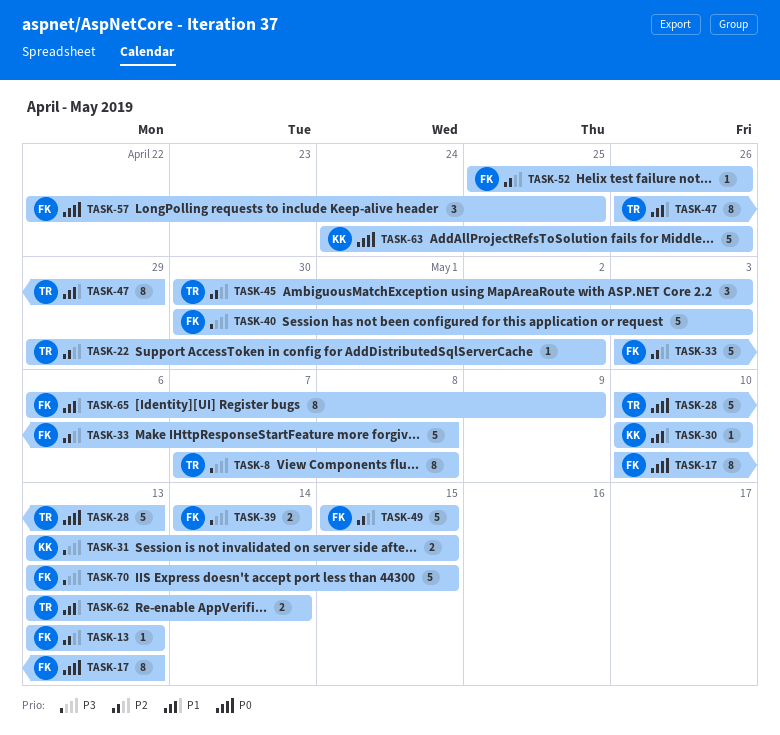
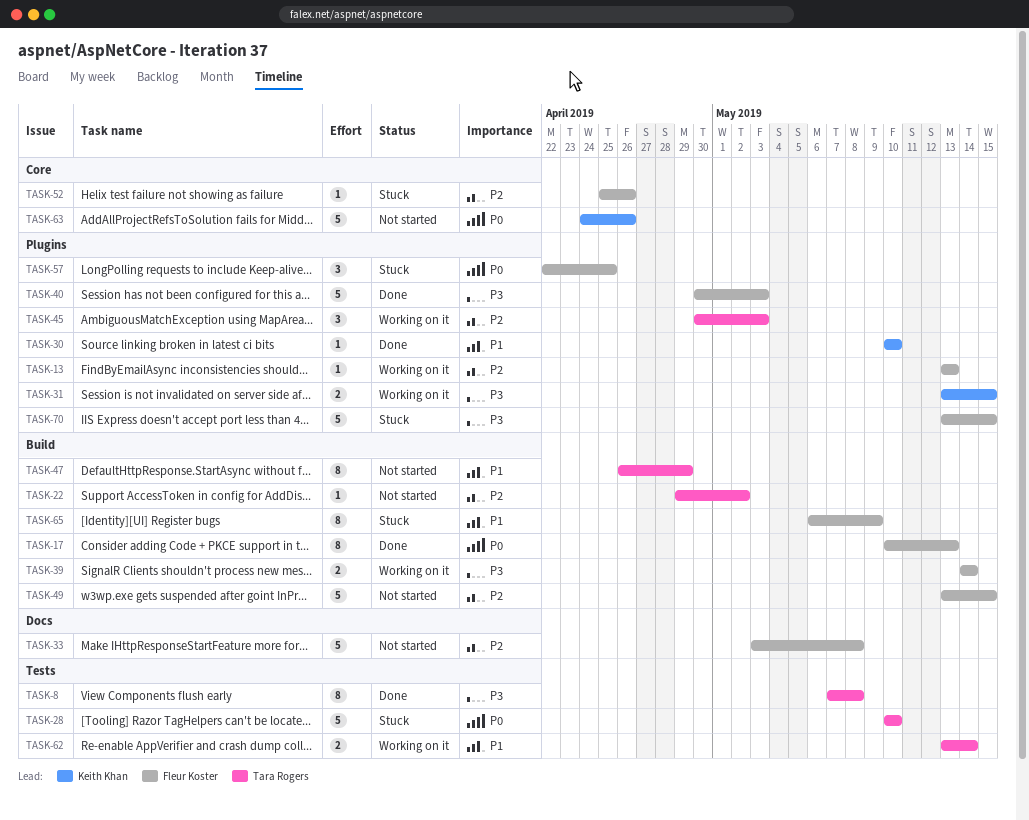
TASK-28, due: May 13 -> May 10
TASK-49, start: May 15 -> May 13

